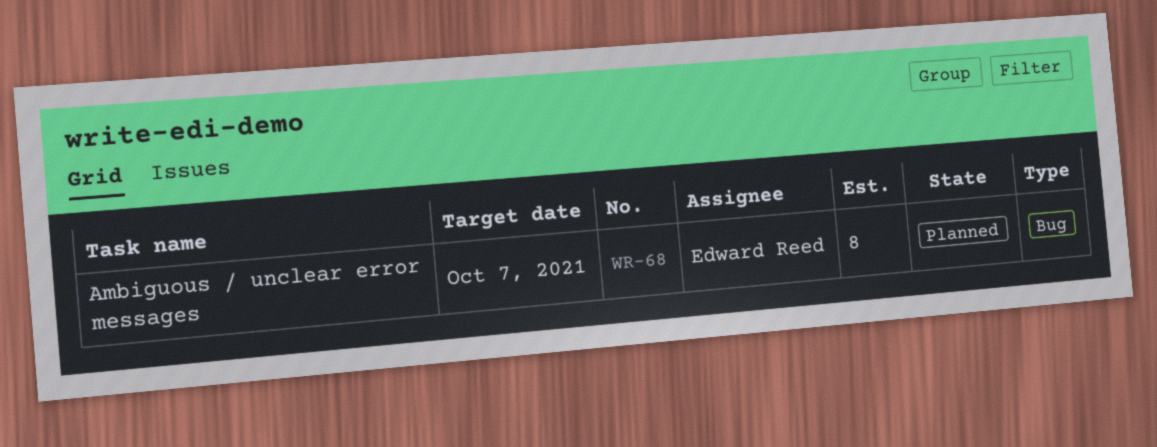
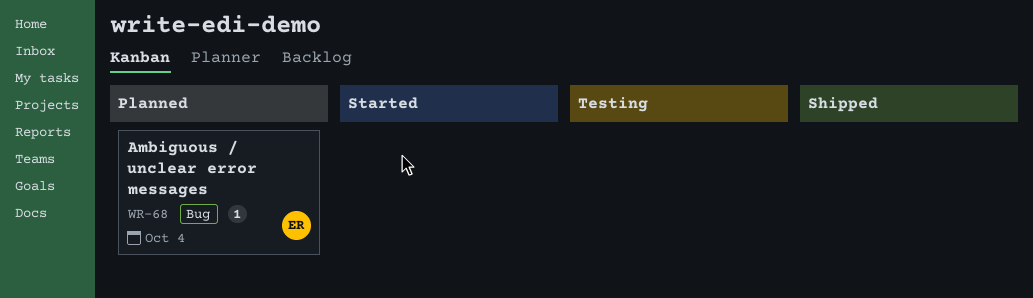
WR-68, estimate: 8 -> 1
WR-68, due: Oct 7 -> Oct 4

